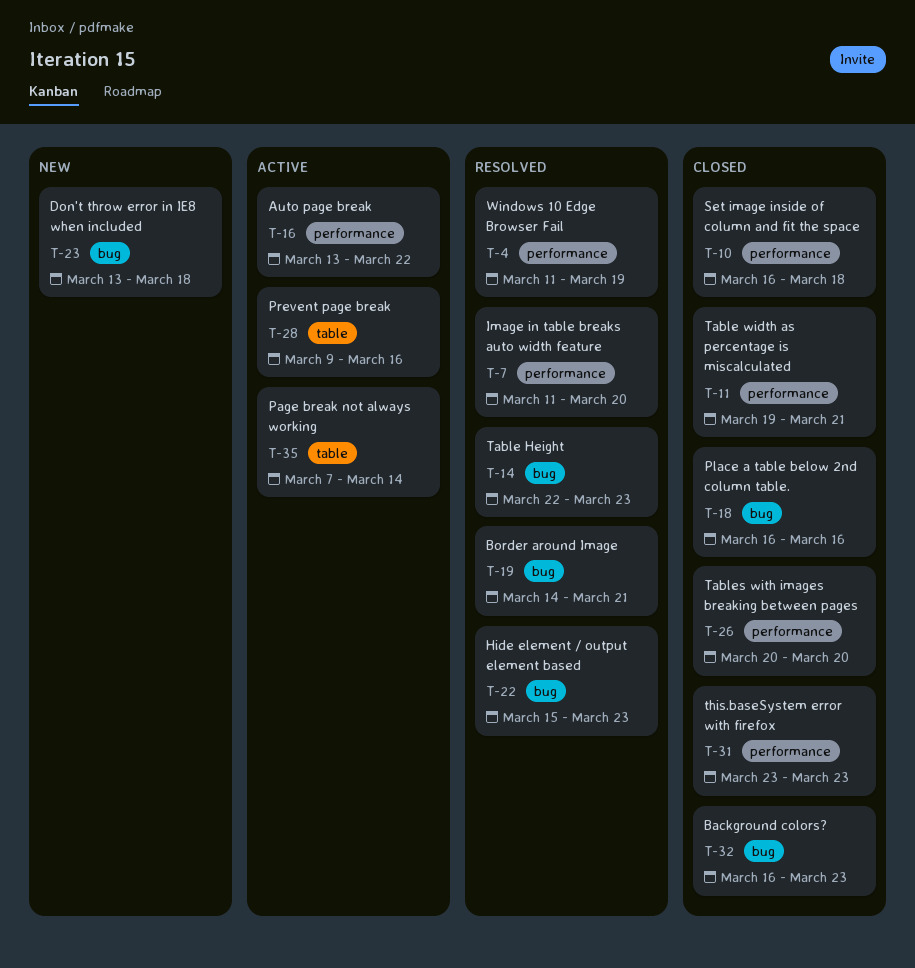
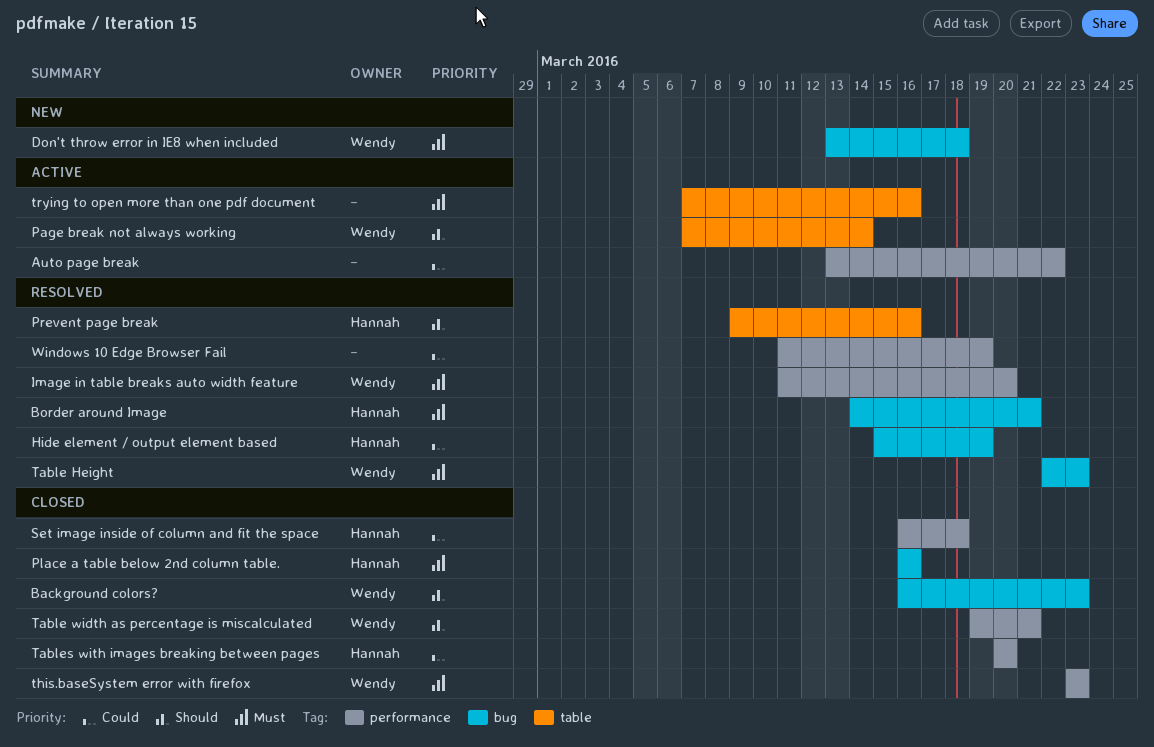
Hide element / output element based, due: Mar 23 -> Mar 19
Prevent page break, status: Active -> Resolved
trying to open more than one pdf document: none -> present

